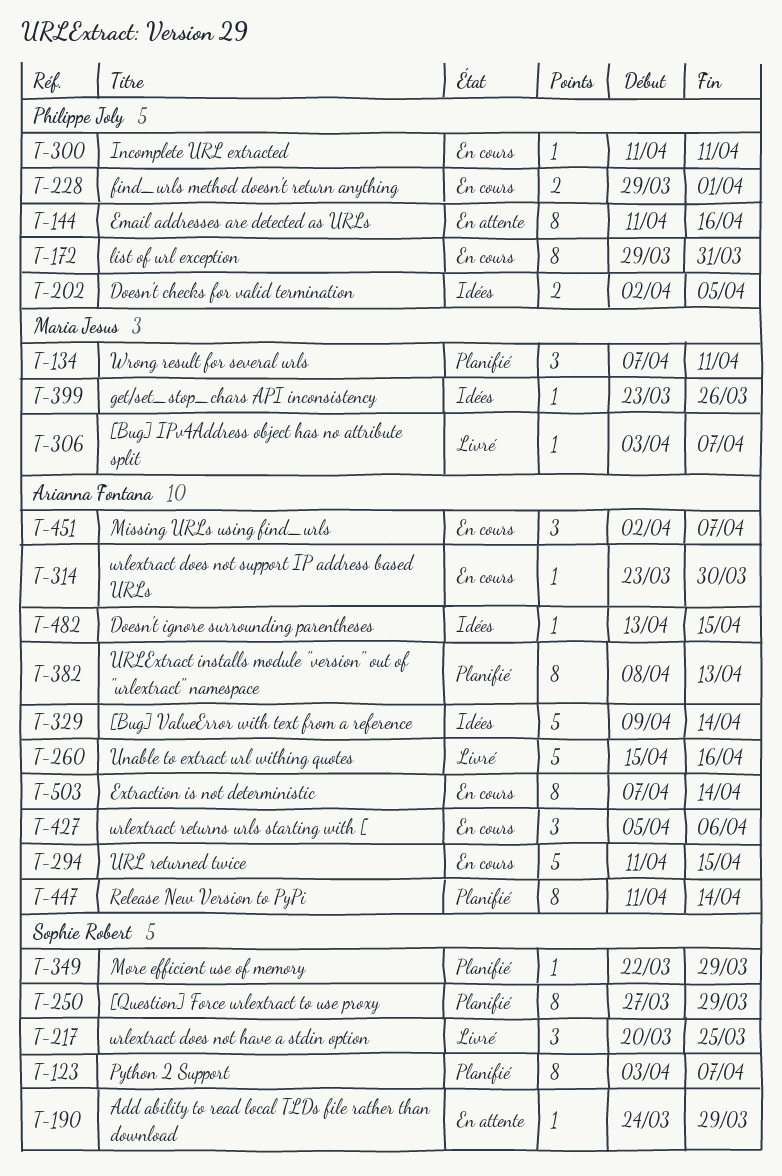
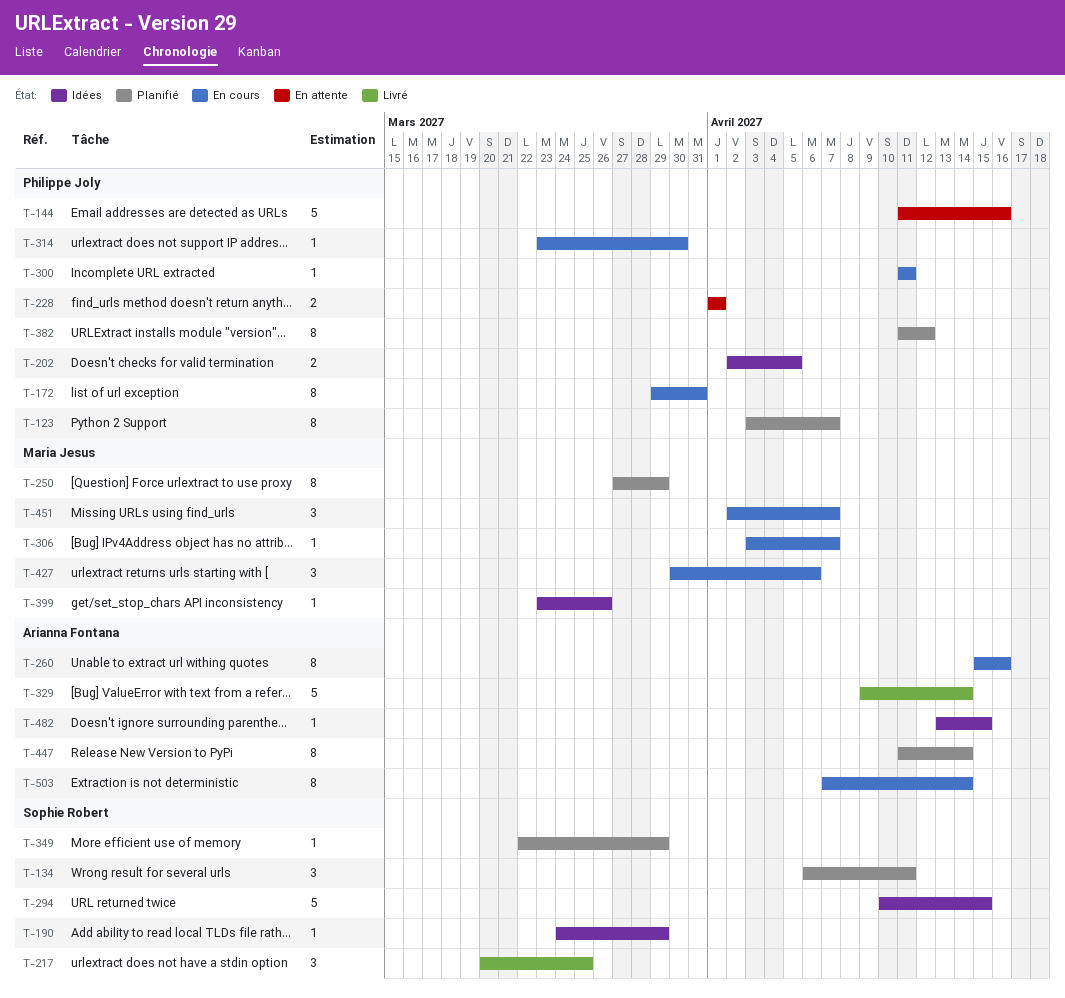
T-123, owner: Sophie Robert -> Philippe Joly
T-134, owner: Maria Jesus -> Sophie Robert
T-134, start: Apr 7 -> Apr 6
T-144, estimate: 8 -> 5
T-190, status: En attente -> Idées
T-228, status: En cours -> En attente
T-228, start: Mar 29 -> Apr 1
T-250, owner: Sophie Robert -> Maria Jesus
T-260, status: Livré -> En cours
T-260, estimate: 5 -> 8
T-294, status: En cours -> Idées
T-294, owner: Arianna Fontana -> Sophie Robert
T-294, start: Apr 11 -> Apr 10
T-306, status: Livré -> En cours
T-314, owner: Arianna Fontana -> Philippe Joly
T-329, status: Idées -> Livré
T-382, owner: Arianna Fontana -> Philippe Joly
T-382, start: Apr 8 -> Apr 11
T-382, due: Apr 13 -> Apr 12
T-427, owner: Arianna Fontana -> Maria Jesus
T-427, start: Apr 5 -> Mar 30
T-451, owner: Arianna Fontana -> Maria Jesus

